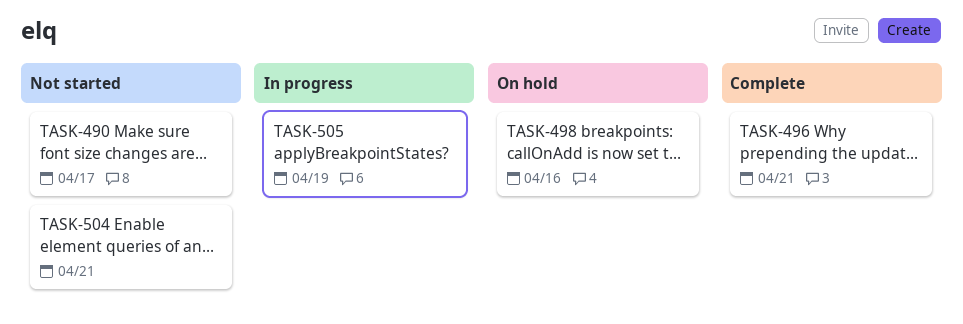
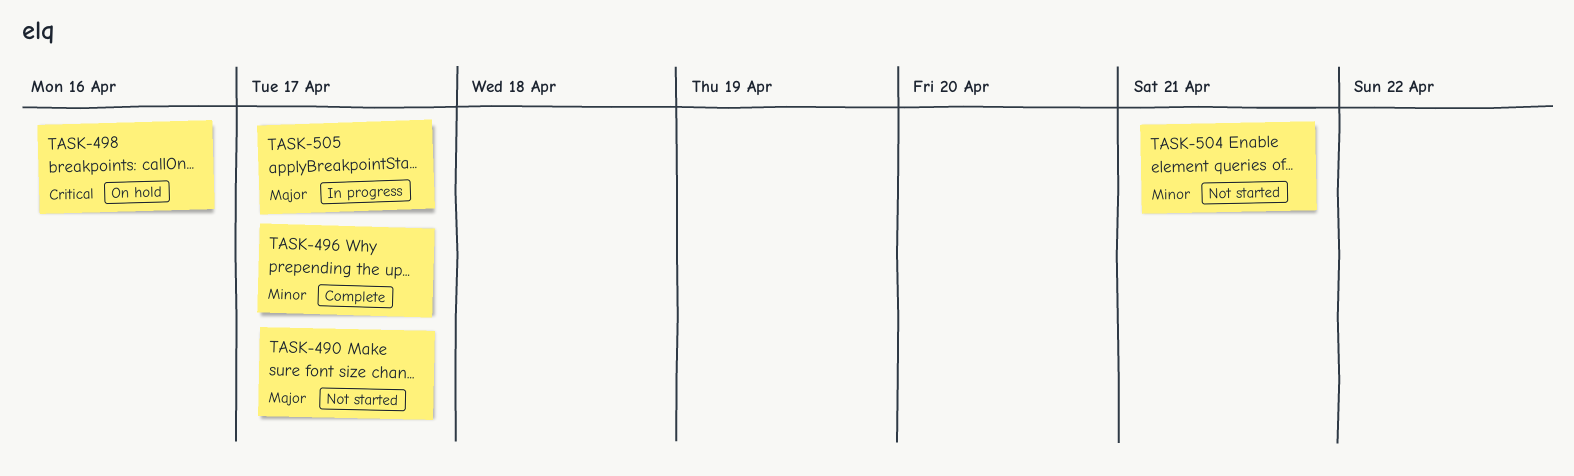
TASK-496, due: Apr 21 -> Apr 17
TASK-505, due: Apr 19 -> Apr 17

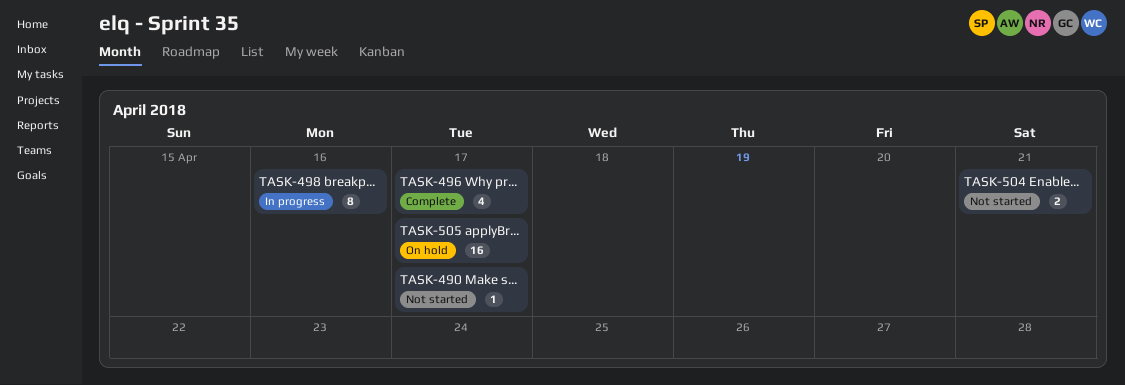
TASK-498, status: On hold -> In progress
TASK-505, status: In progress -> On hold

